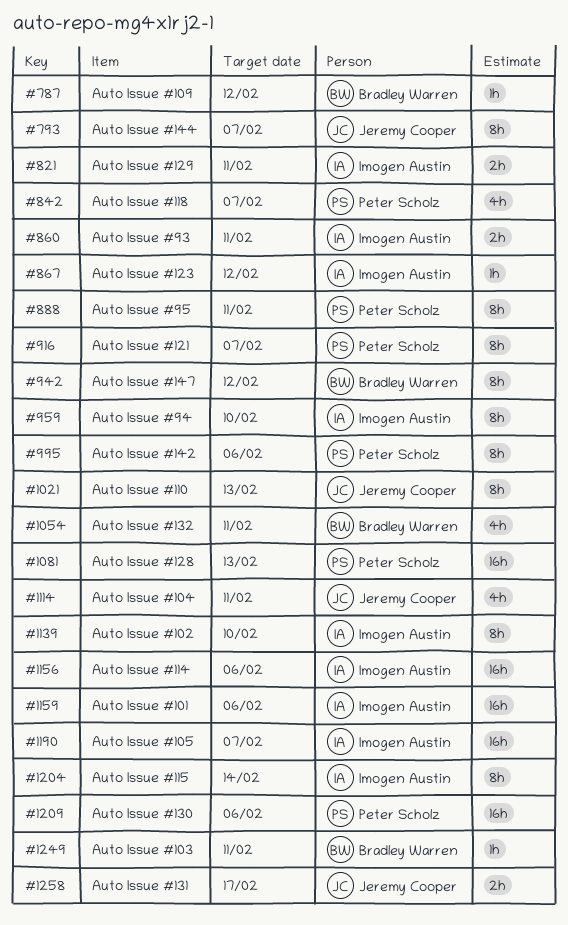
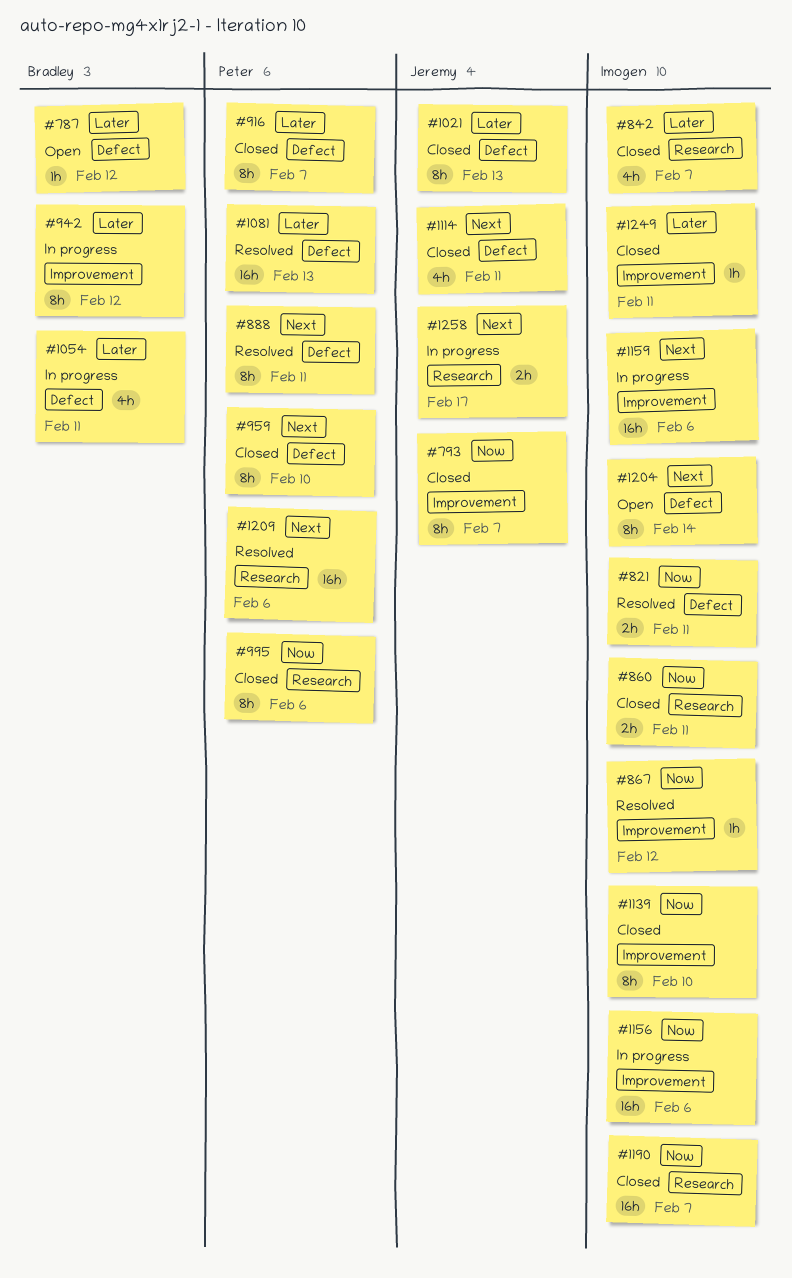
#842, owner: Peter Scholz -> Imogen Austin
#959, owner: Imogen Austin -> Peter Scholz
#1249, owner: Bradley Warren -> Imogen Austin

